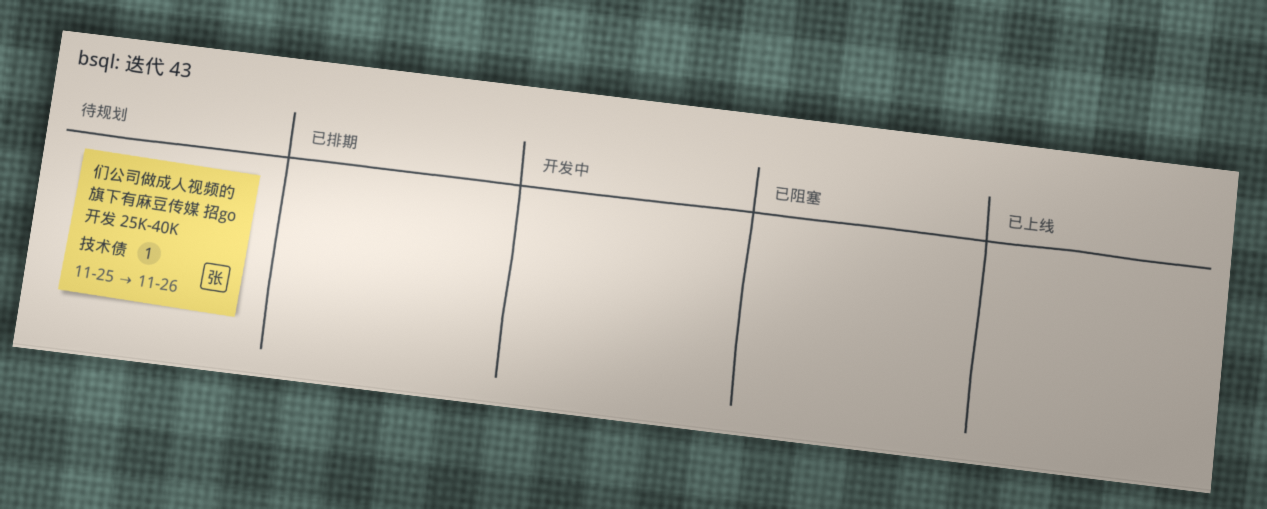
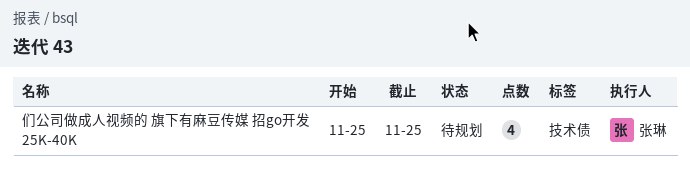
们公司做成人视频的 旗下有麻豆传媒 招go开发 25K-40K, estimate: 1 -> 4
们公司做成人视频的 旗下有麻豆传媒 招go开发 25K-40K, due: Nov 26 -> Nov 25

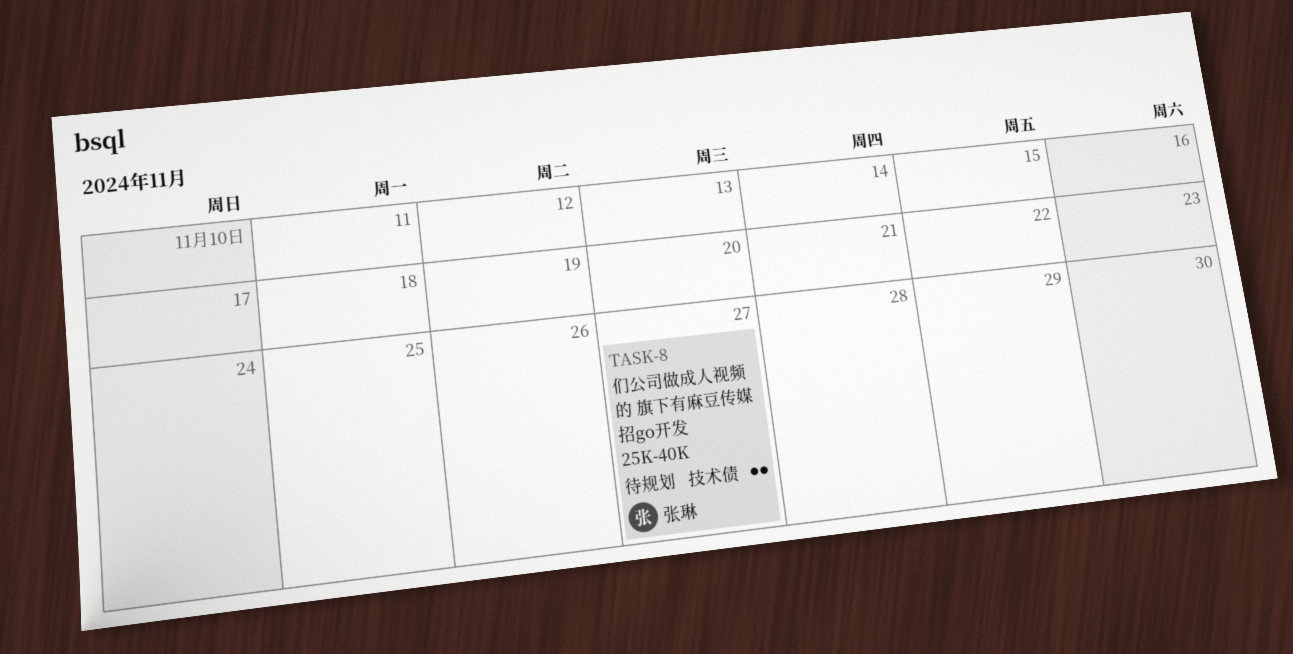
们公司做成人视频的 旗下有麻豆传媒 招go开发 25K-40K, estimate: 4 -> 2
们公司做成人视频的 旗下有麻豆传媒 招go开发 25K-40K, due: Nov 25 -> Nov 27

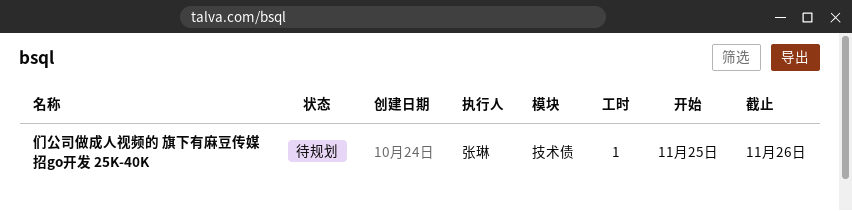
们公司做成人视频的 旗下有麻豆传媒 招go开发 25K-40K, estimate: 2 -> 1
们公司做成人视频的 旗下有麻豆传媒 招go开发 25K-40K, due: Nov 27 -> Nov 26

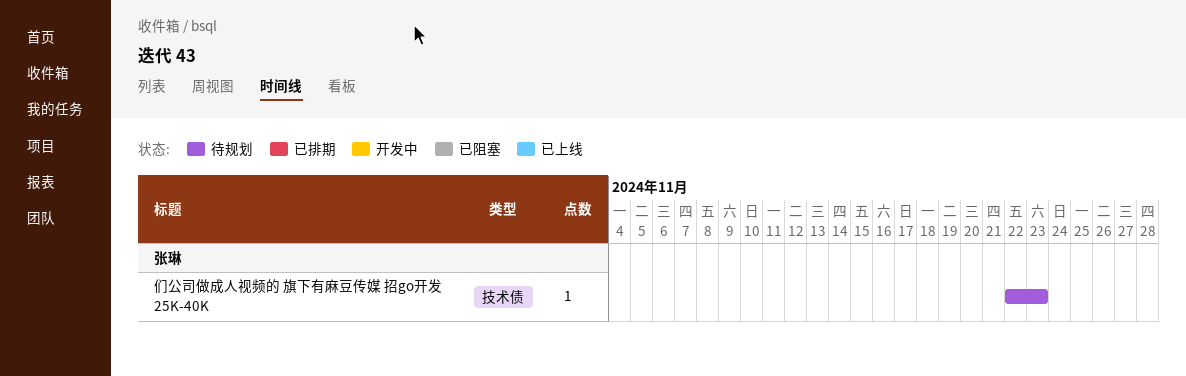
们公司做成人视频的 旗下有麻豆传媒 招go开发 25K-40K, start: Nov 25 -> Nov 22
们公司做成人视频的 旗下有麻豆传媒 招go开发 25K-40K, due: Nov 26 -> Nov 23

